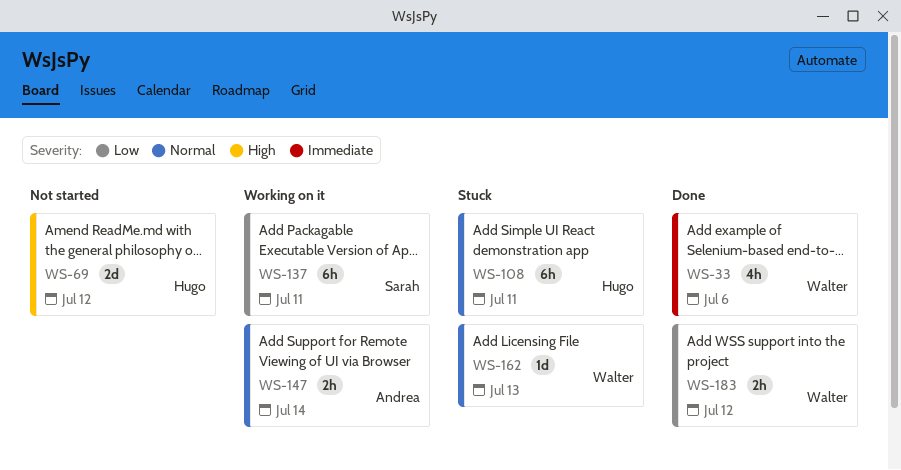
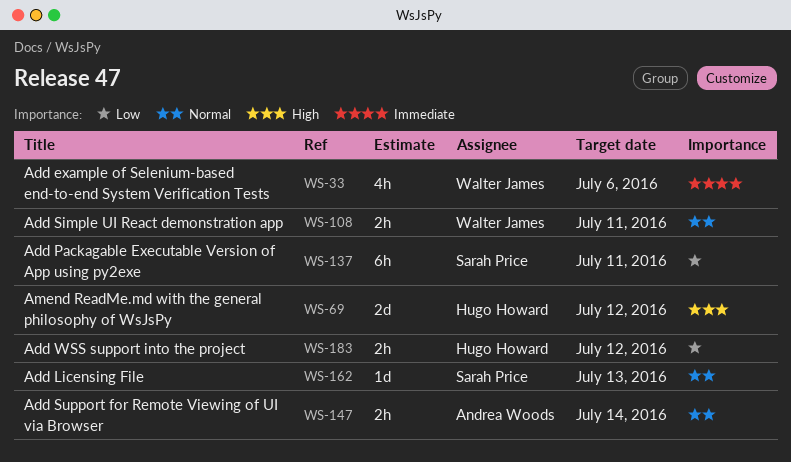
WS-108, owner: Hugo Howard -> Walter James
WS-108, estimate: 6h -> 2h
WS-162, owner: Walter James -> Sarah Price
WS-183, owner: Walter James -> Hugo Howard

